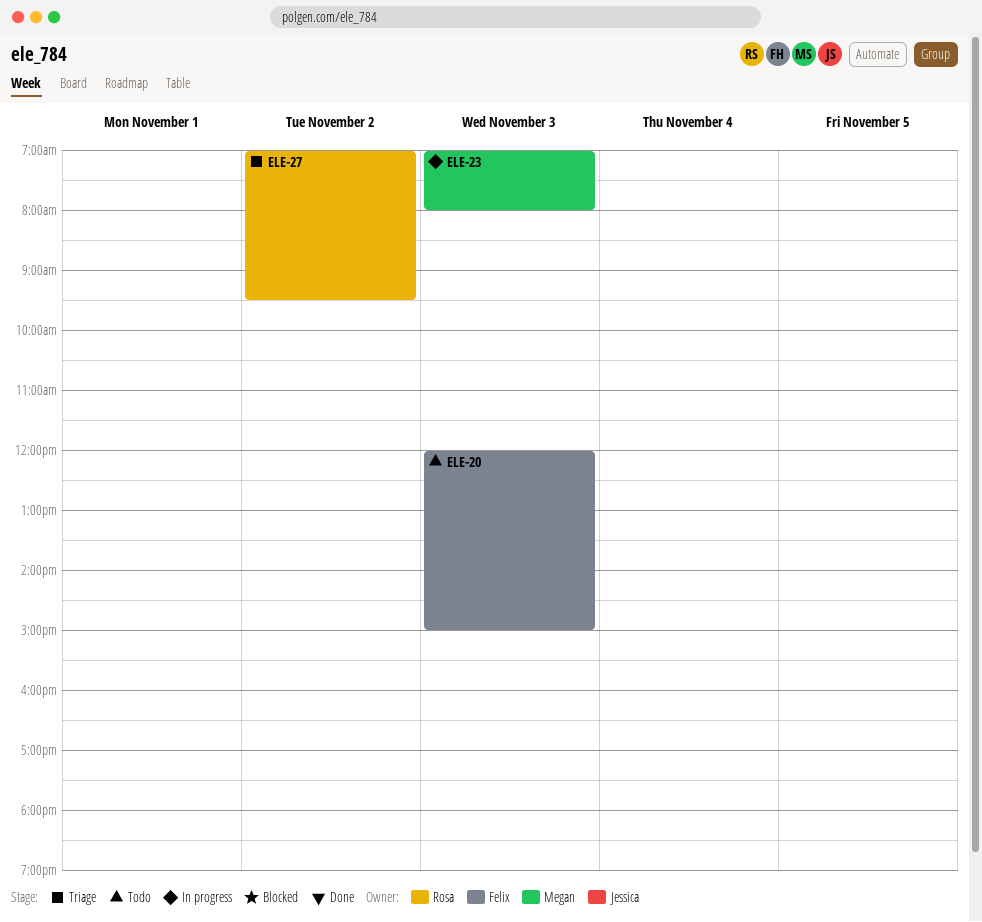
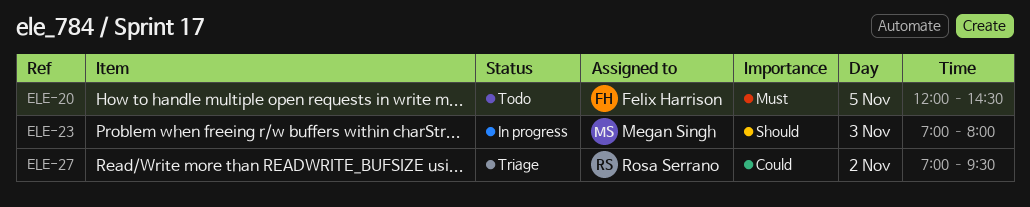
ELE-20, day: Nov 3 -> Nov 5
ELE-20, ends: 15:00 -> 14:30

